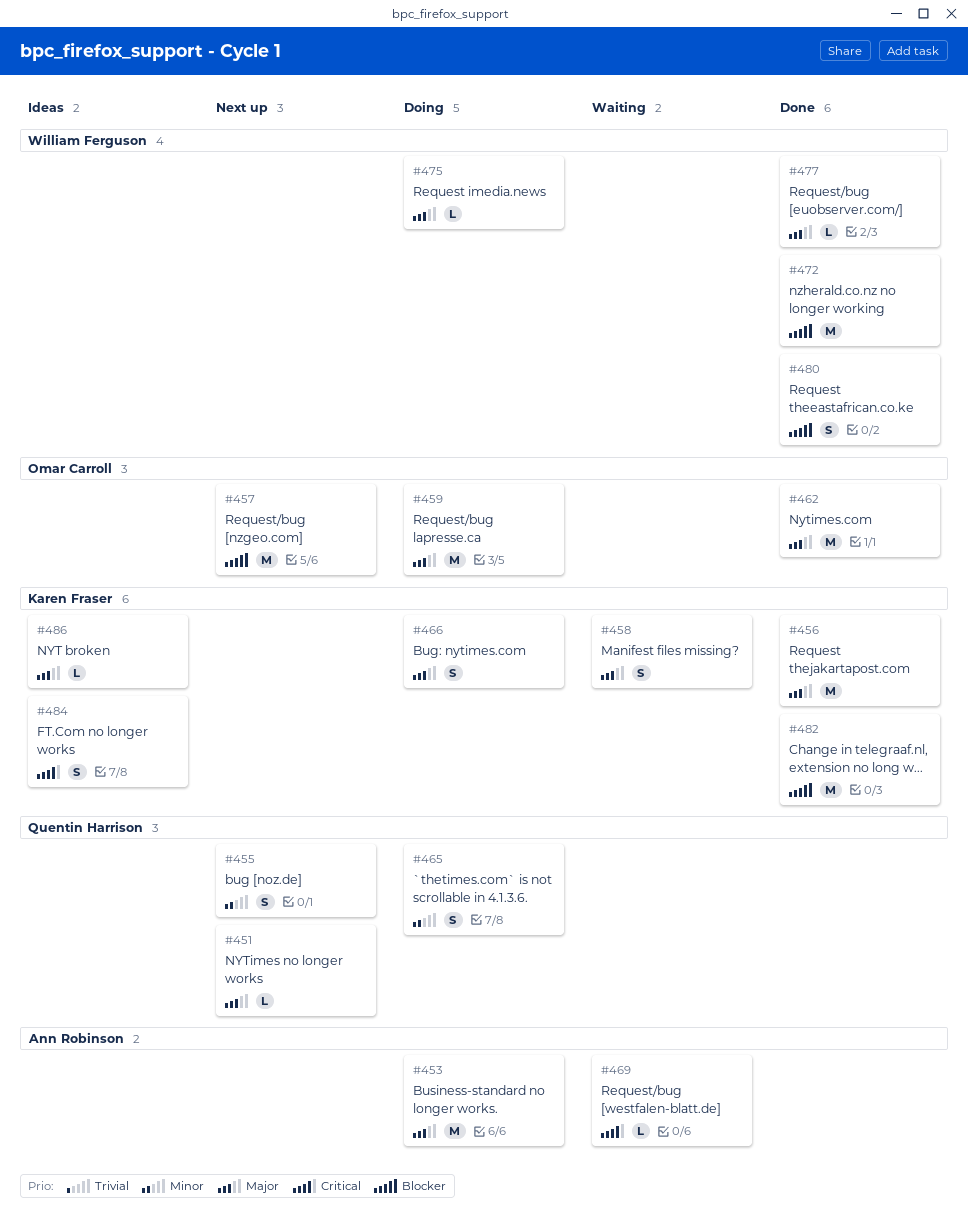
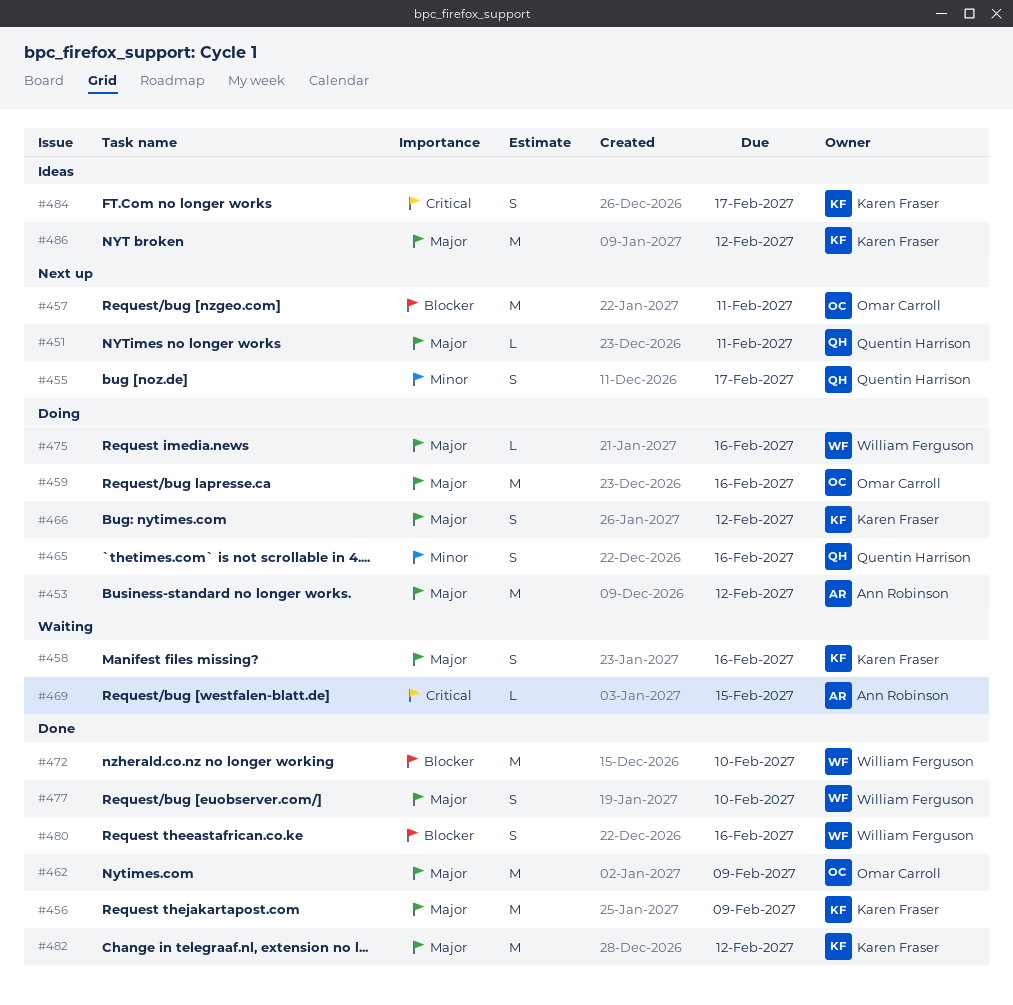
#477, estimate: L -> S
#482, priority: Blocker -> Major
#486, estimate: L -> M

